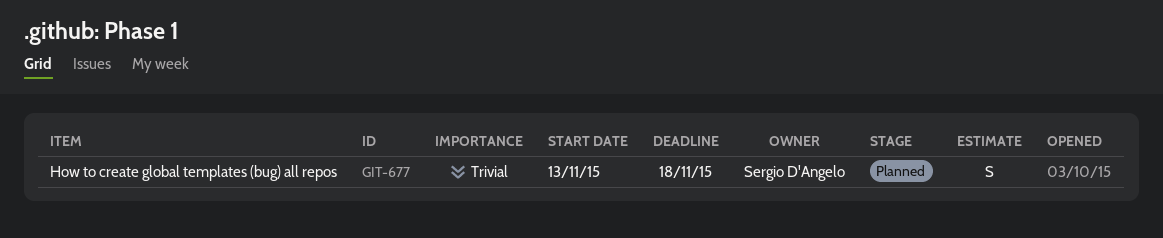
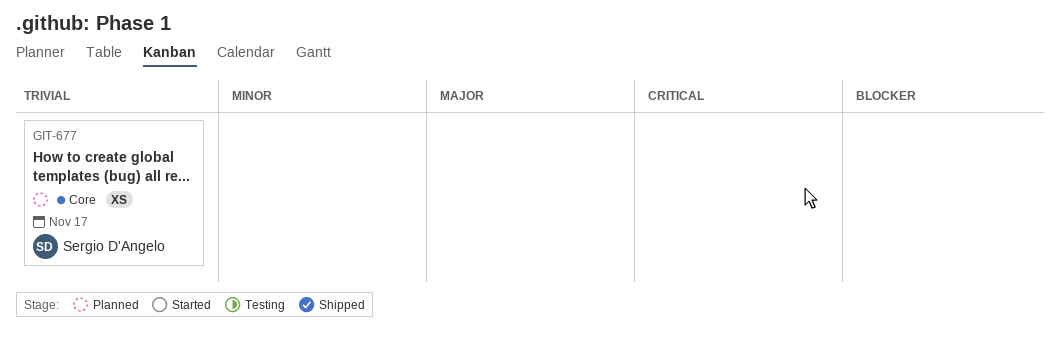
GIT-677, estimate: S -> XS
GIT-677, due: Nov 18 -> Nov 17

